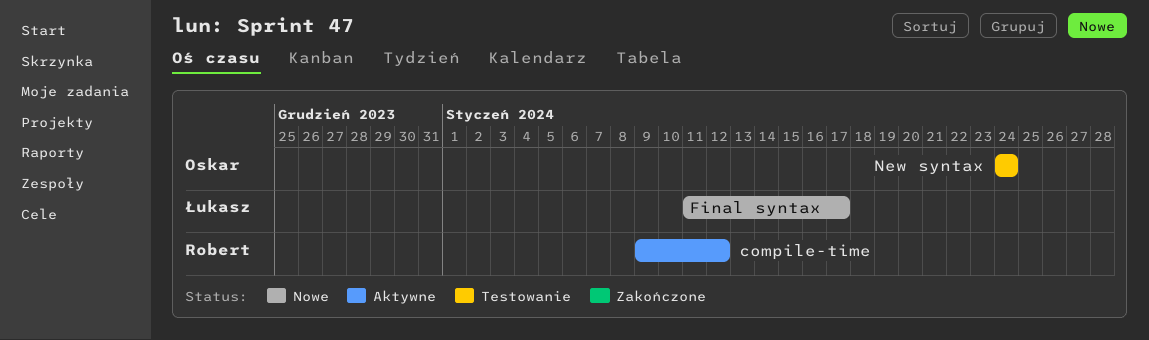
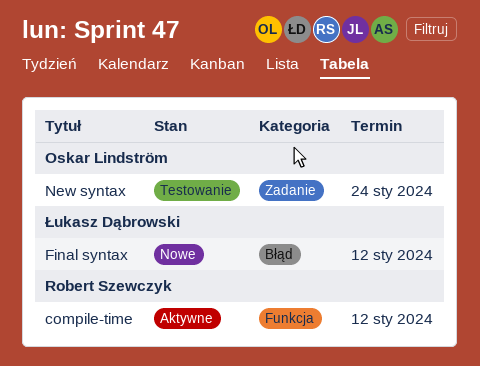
Final syntax, due: Jan 17 -> Jan 12

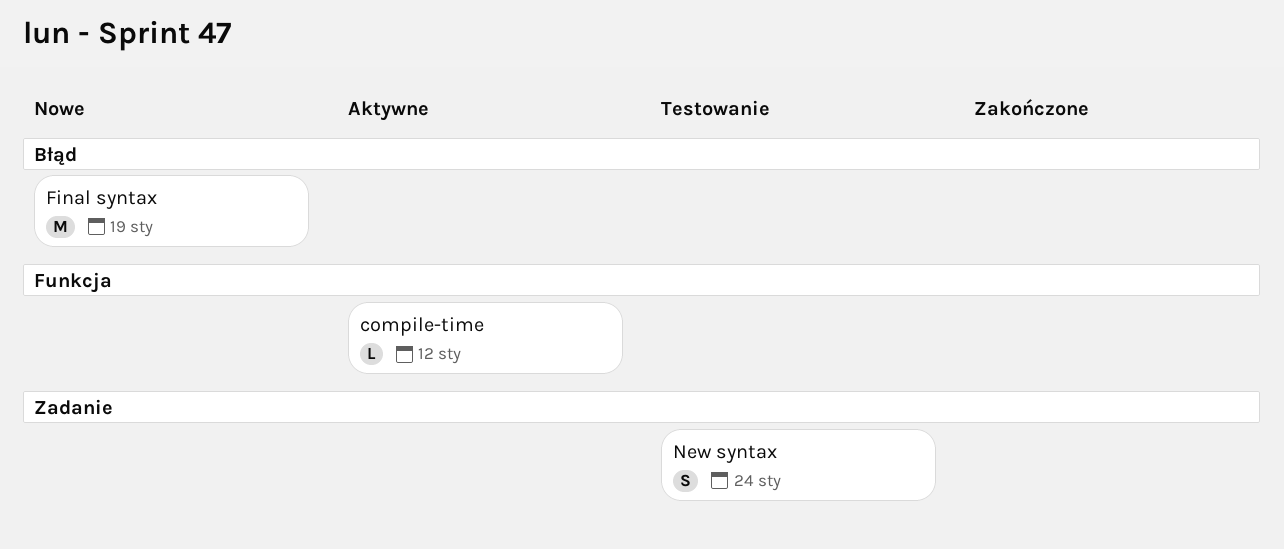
Final syntax, due: Jan 12 -> Jan 19

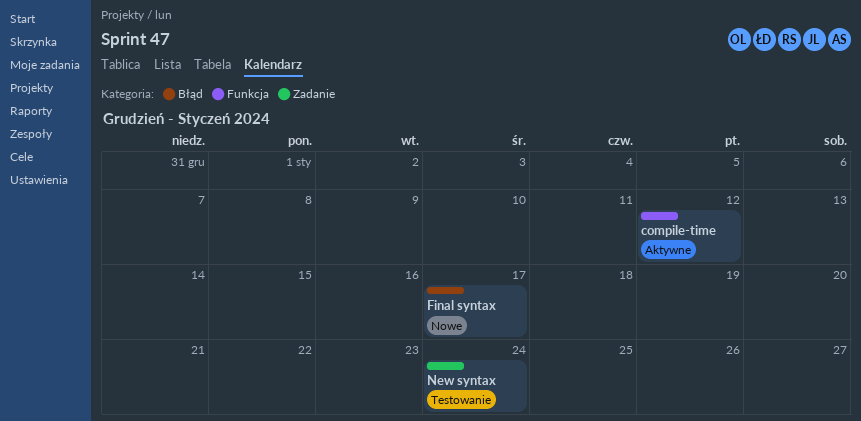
Final syntax, due: Jan 19 -> Jan 17

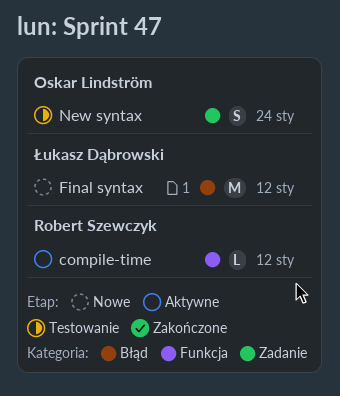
Final syntax, due: Jan 17 -> Jan 12

